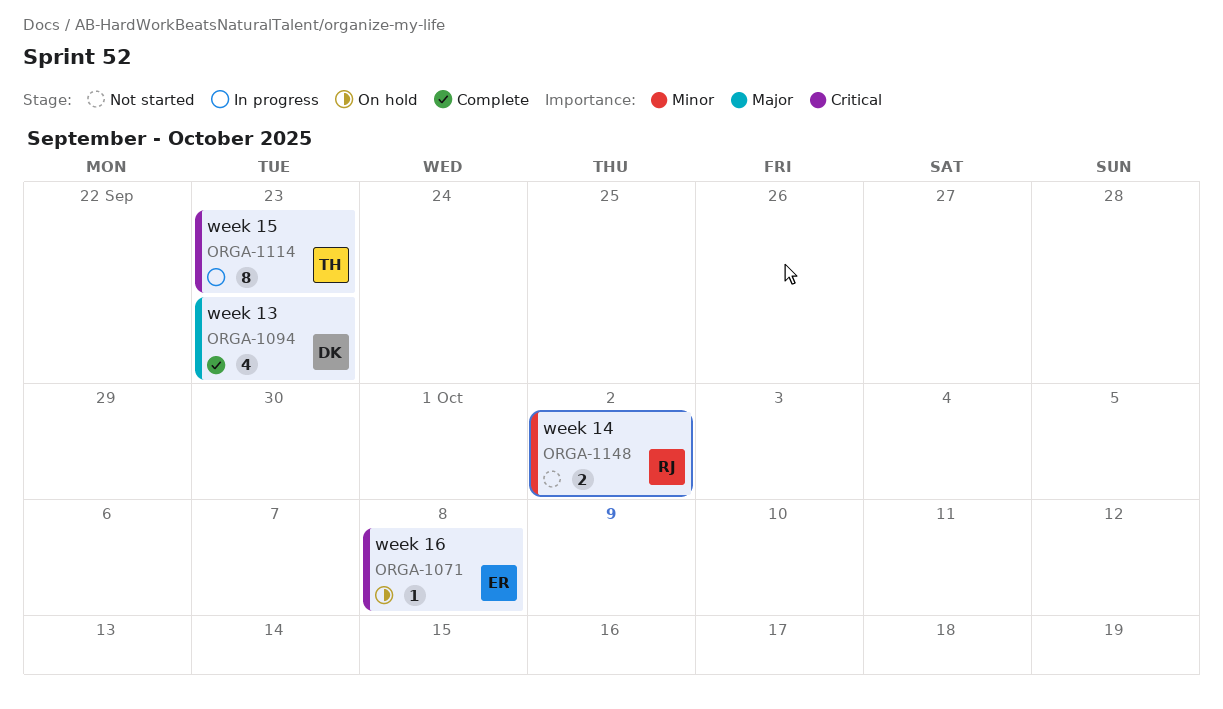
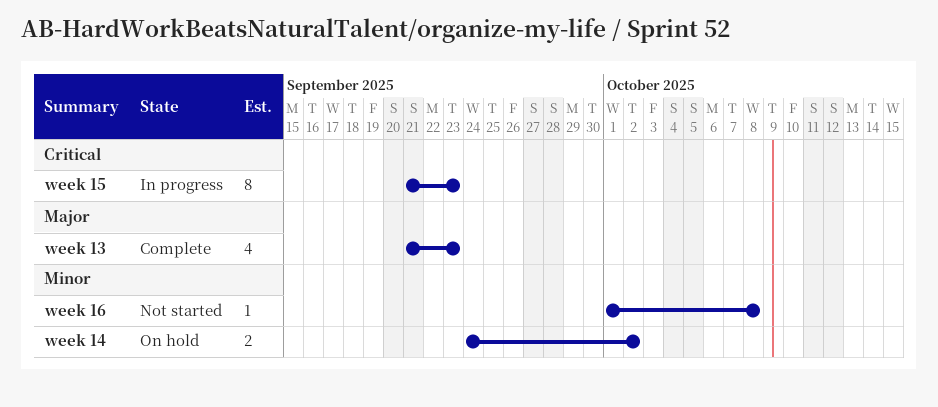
week 14, status: Not started -> On hold
week 16, status: On hold -> Not started
week 16, priority: Critical -> Minor

